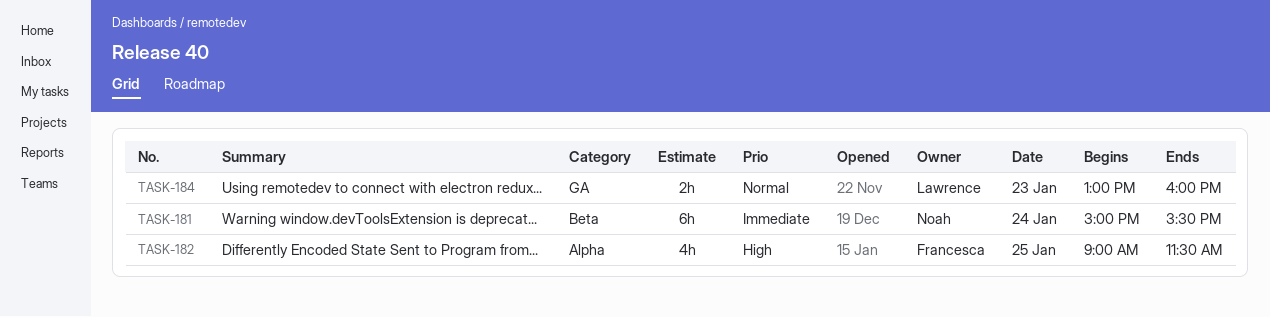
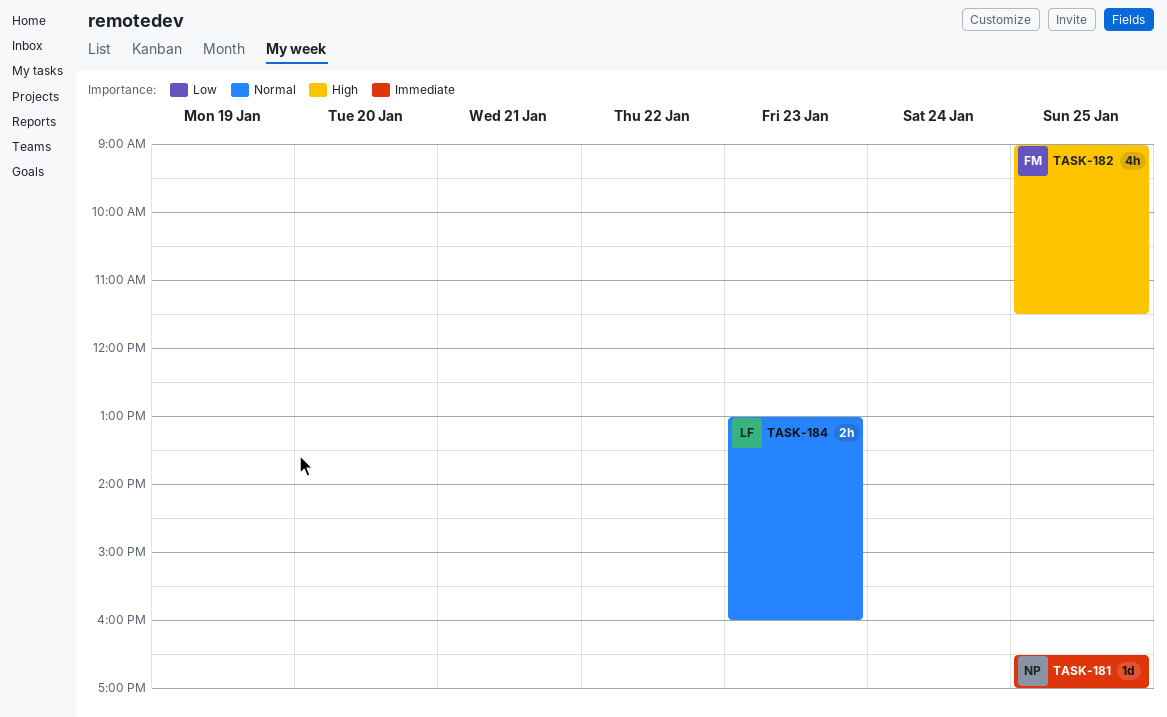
TASK-181, estimate: 6h -> 1d
TASK-181, day: Jan 24 -> Jan 25
TASK-181, begins: 15:00 -> 16:30
TASK-181, ends: 15:30 -> 17:00

